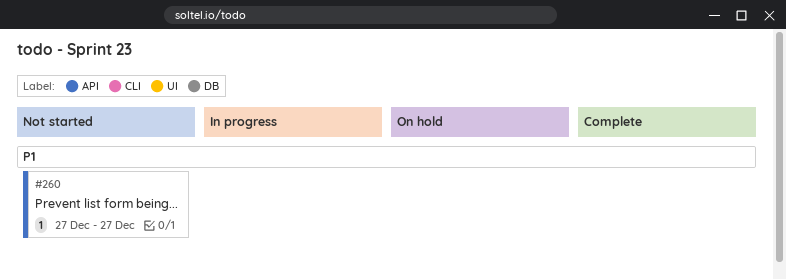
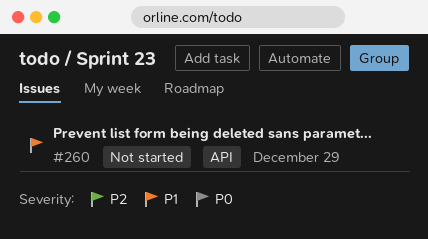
#260, due: Dec 27 -> Dec 29

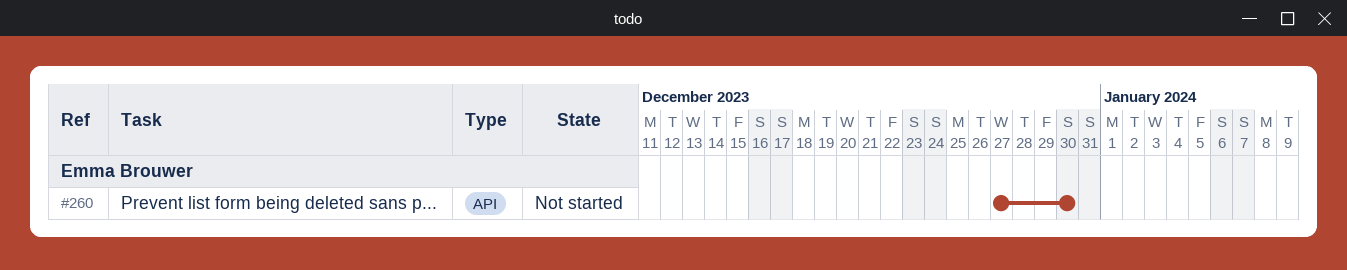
#260, due: Dec 29 -> Dec 30

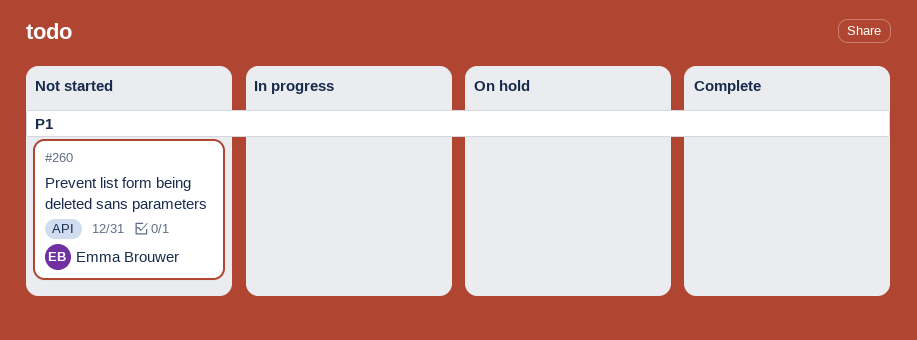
#260, due: Dec 30 -> Dec 31

